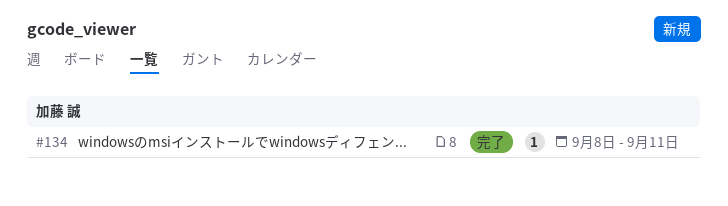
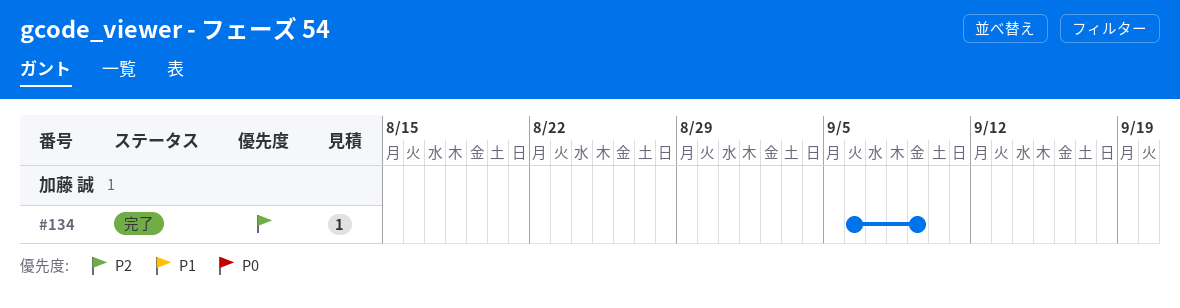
#134, start: Sep 8 -> Sep 6
#134, due: Sep 11 -> Sep 9

